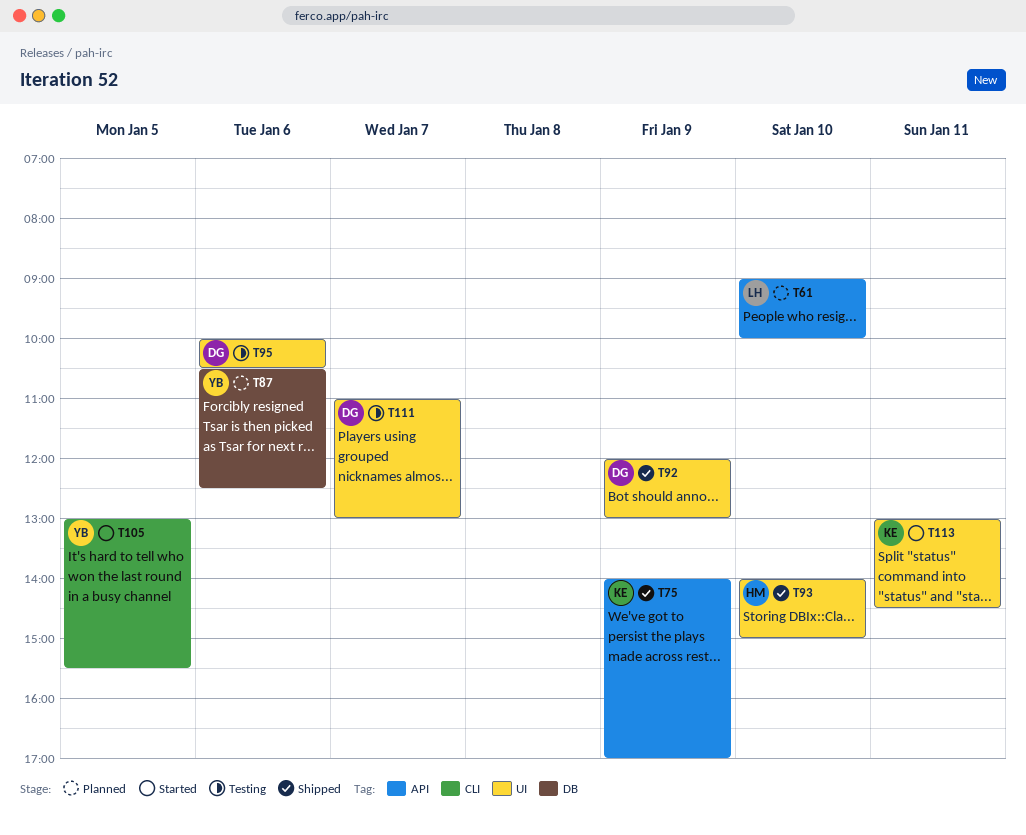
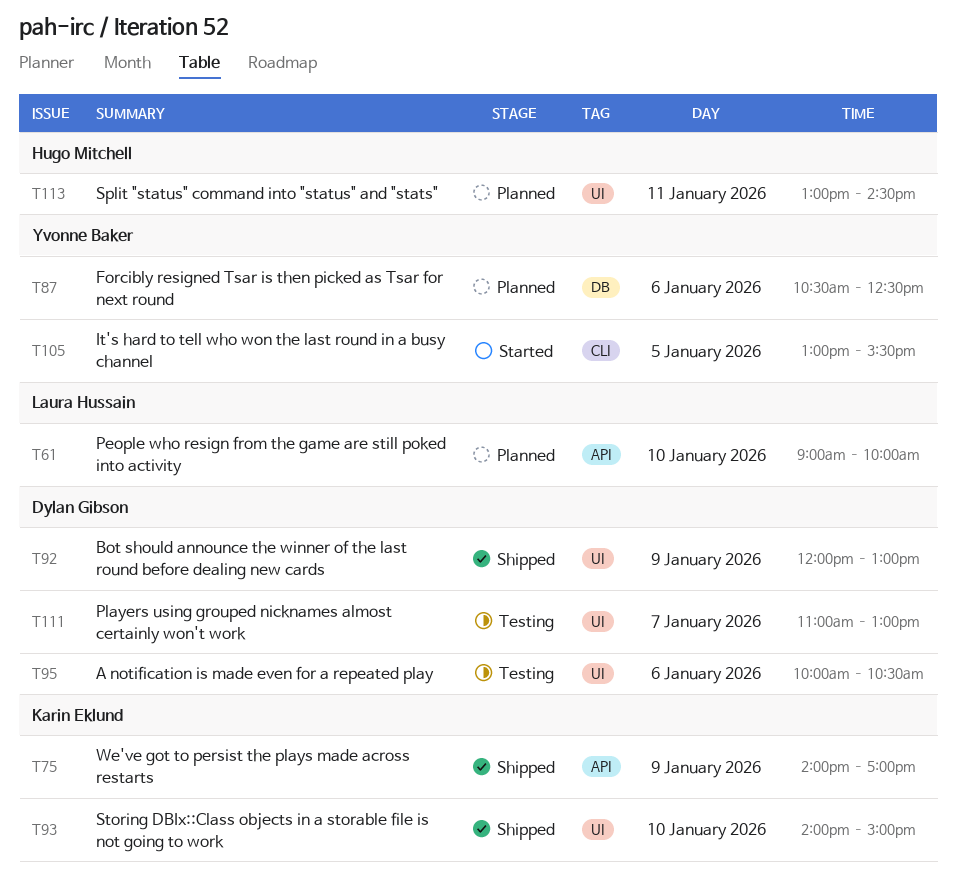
T93, owner: Hugo Mitchell -> Karin Eklund
T113, status: Started -> Planned
T113, owner: Karin Eklund -> Hugo Mitchell

